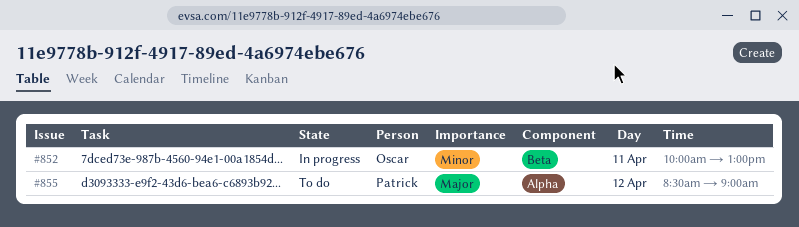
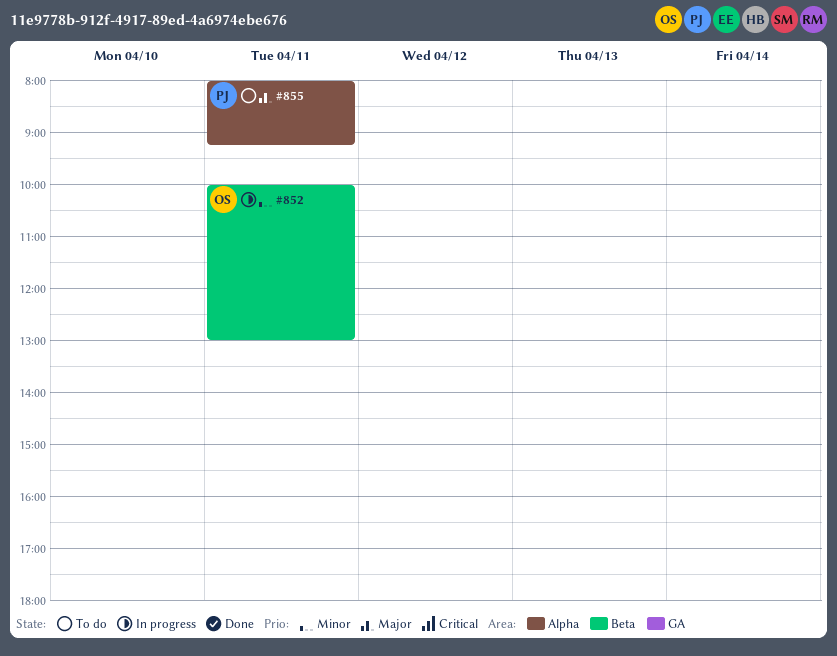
#855, day: Apr 12 -> Apr 11
#855, begins: 08:30 -> 08:00
#855, ends: 09:00 -> 09:15

